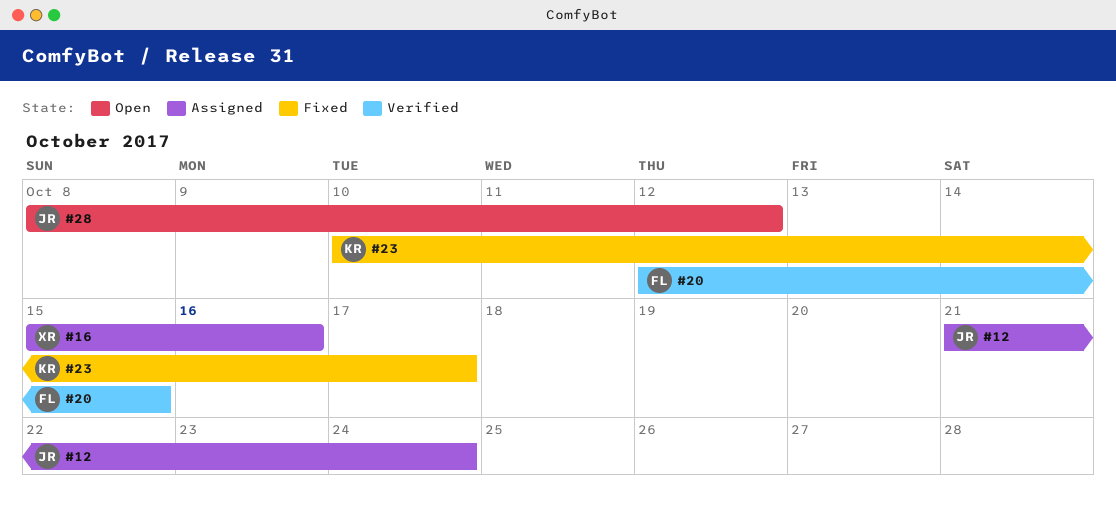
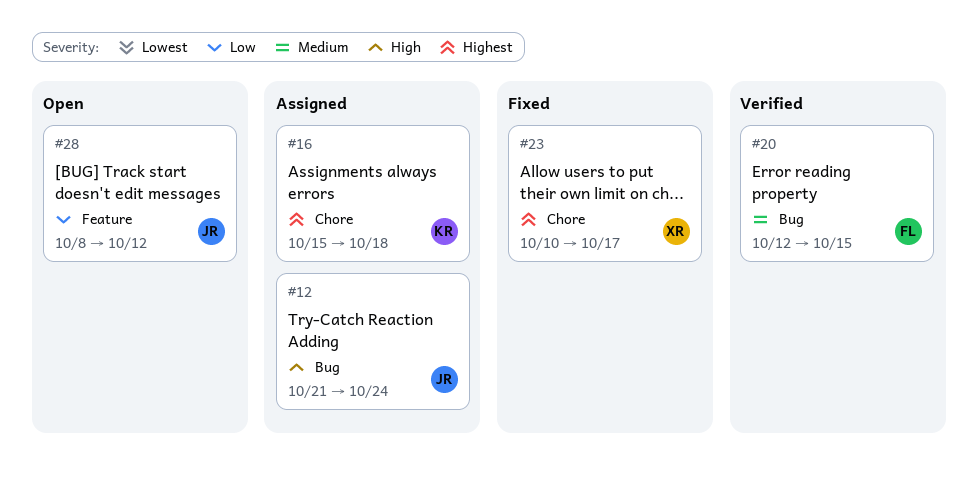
#16, owner: XR -> KR
#16, due: Oct 16 -> Oct 18
#23, owner: KR -> XR

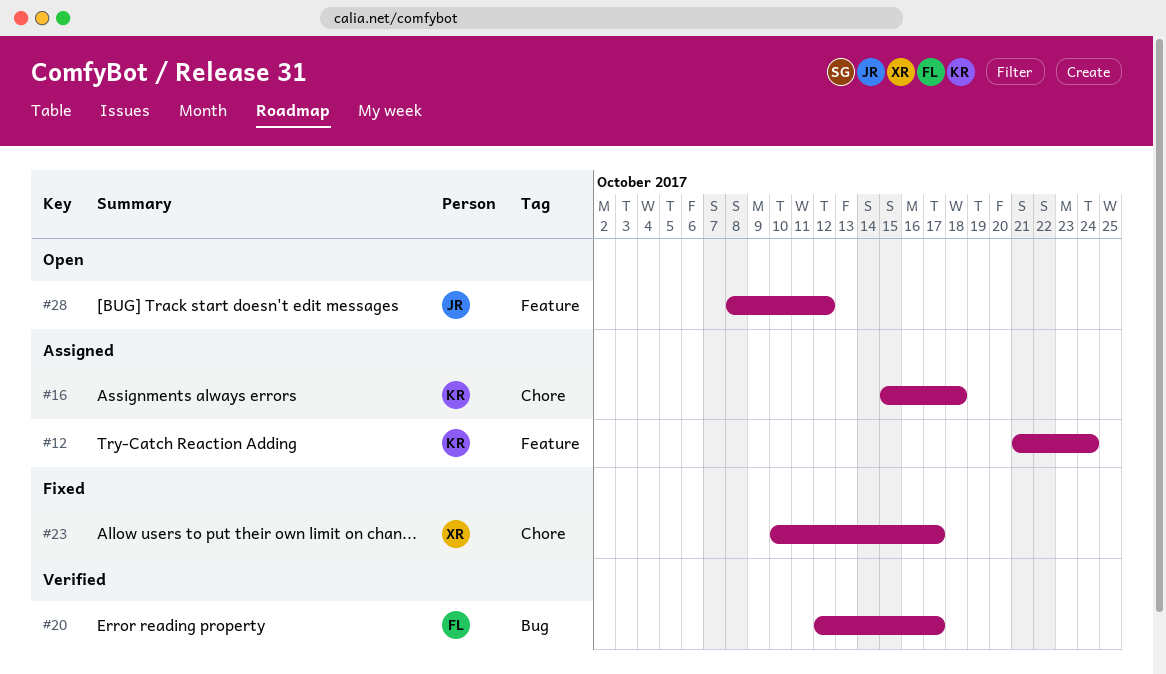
#12, owner: JR -> KR
#12, label: Bug -> Feature
#20, due: Oct 15 -> Oct 17

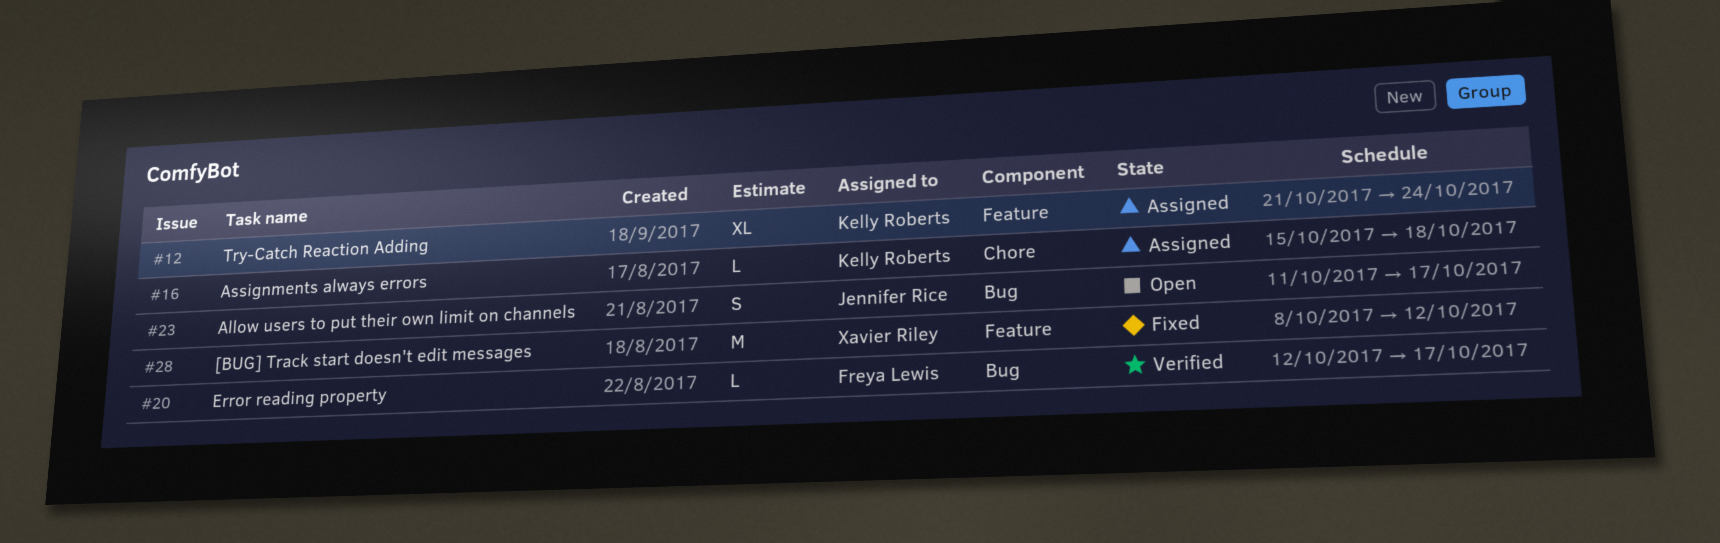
#23, status: Fixed -> Open
#23, owner: Xavier Riley -> Jennifer Rice
#23, label: Chore -> Bug
#23, start: Oct 10 -> Oct 11
#28, status: Open -> Fixed
#28, owner: Jennifer Rice -> Xavier Riley

